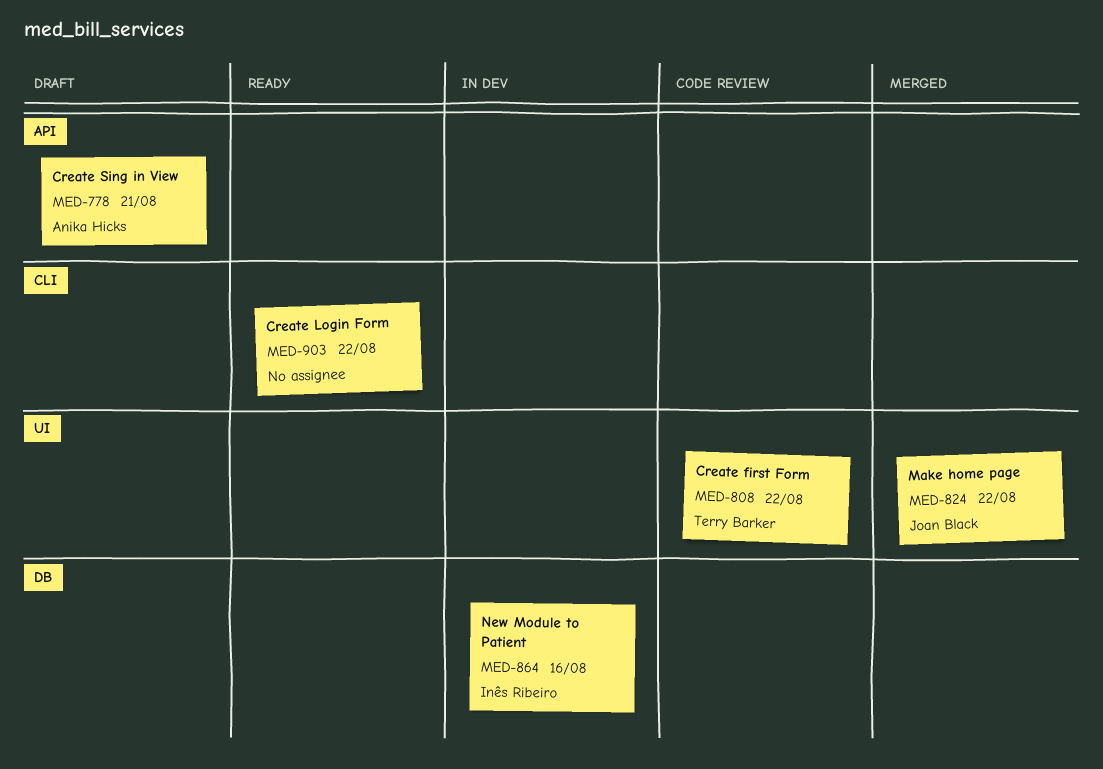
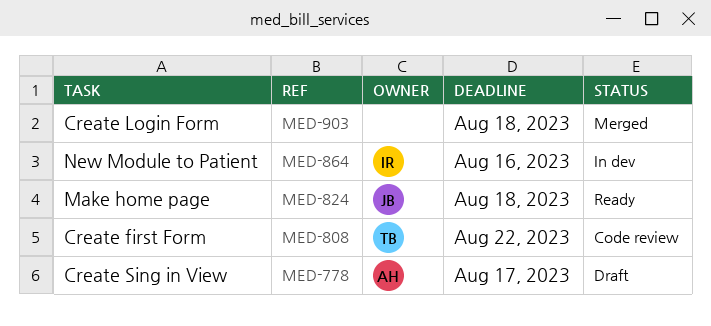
MED-778, due: Aug 21 -> Aug 17
MED-824, status: Merged -> Ready
MED-824, due: Aug 22 -> Aug 18
MED-903, status: Ready -> Merged
MED-903, due: Aug 22 -> Aug 18

